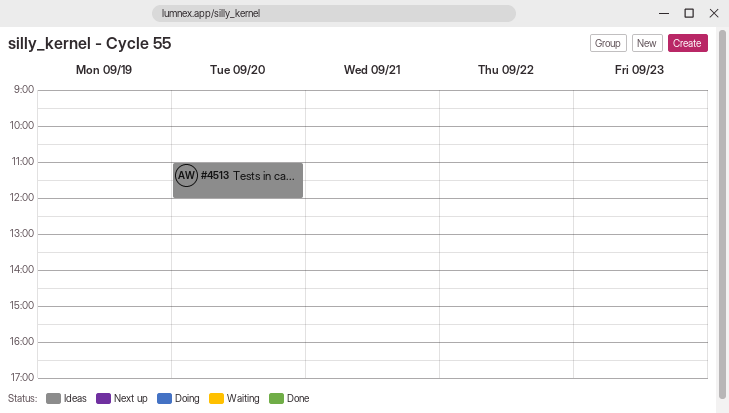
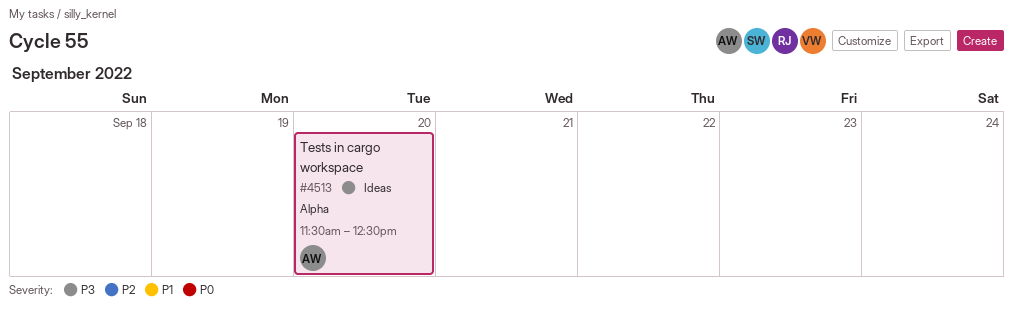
#4513, begins: 11:00 -> 11:30
#4513, ends: 12:00 -> 12:30

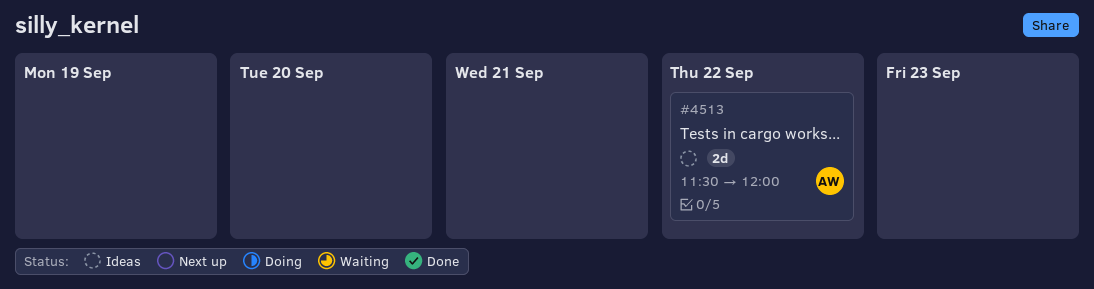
#4513, day: Sep 20 -> Sep 22
#4513, ends: 12:30 -> 12:00

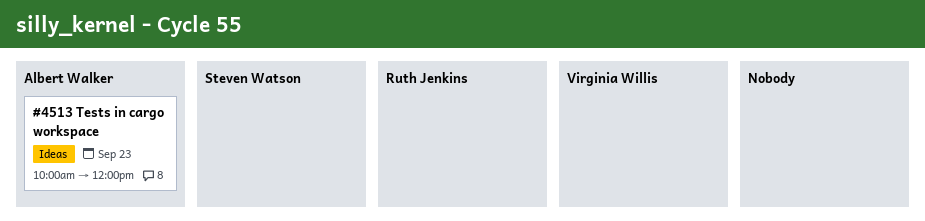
#4513, day: Sep 22 -> Sep 23
#4513, begins: 11:30 -> 10:00

